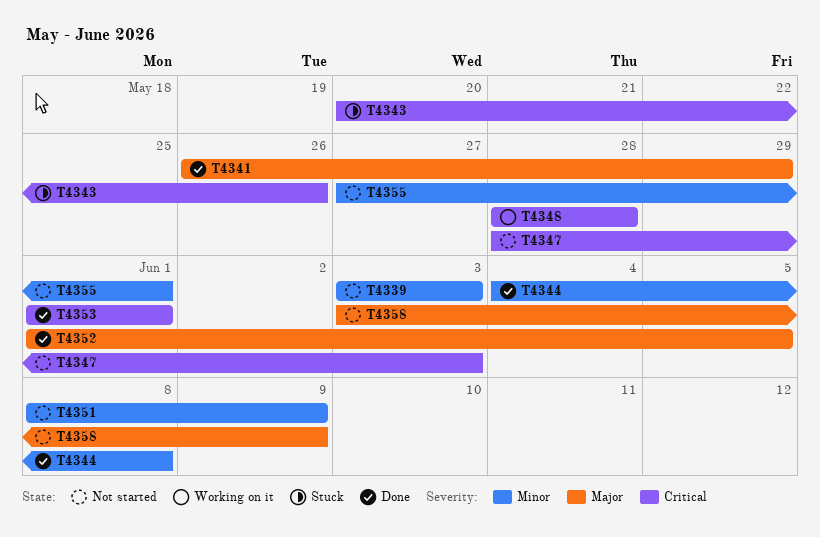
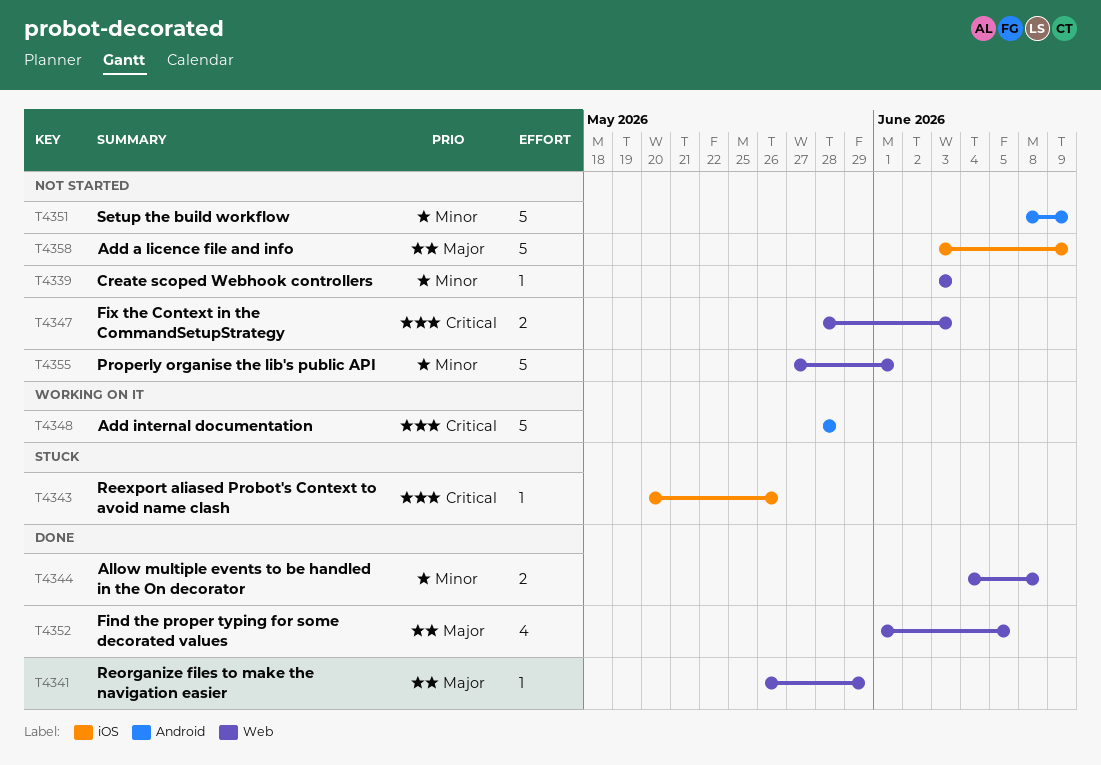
T4353: present -> none

